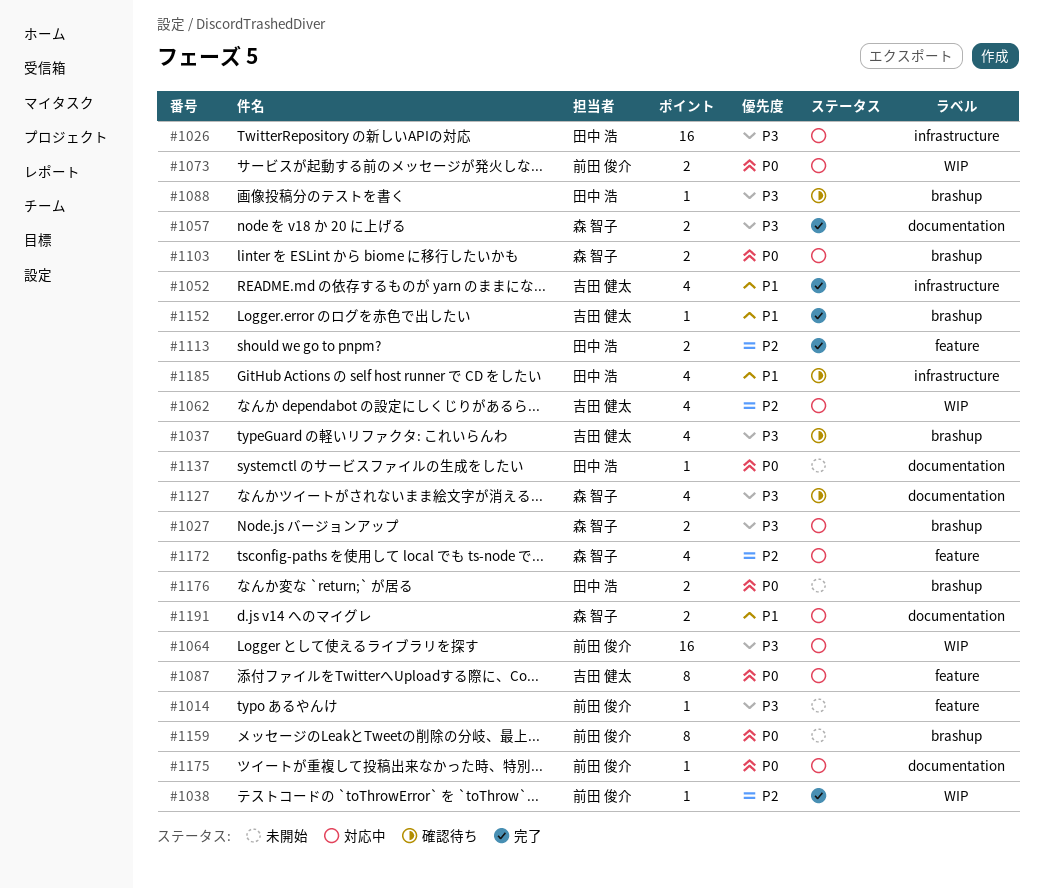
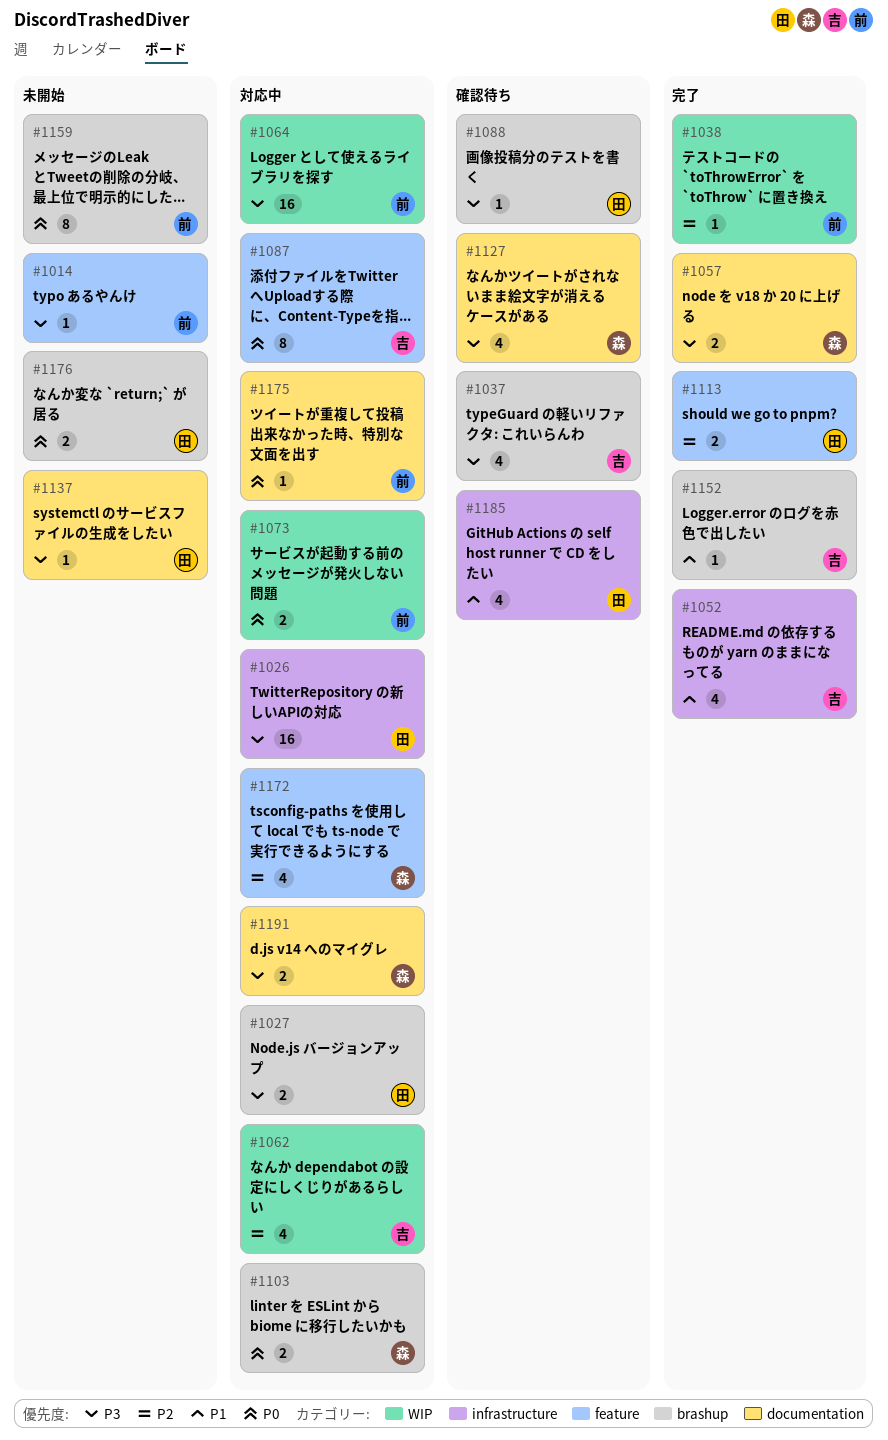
#1027, owner: 森 智子 -> 田中 浩
#1137, priority: P0 -> P3
#1191, priority: P1 -> P3

